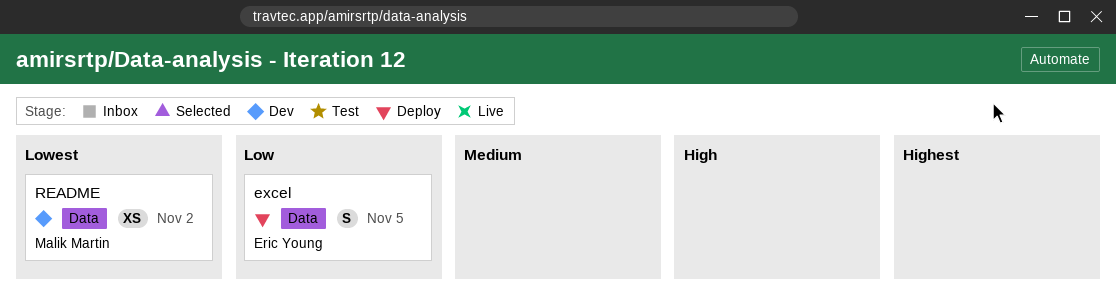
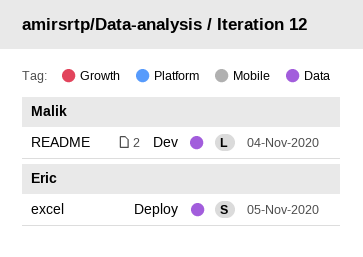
README, estimate: XS -> L
README, due: Nov 2 -> Nov 4

